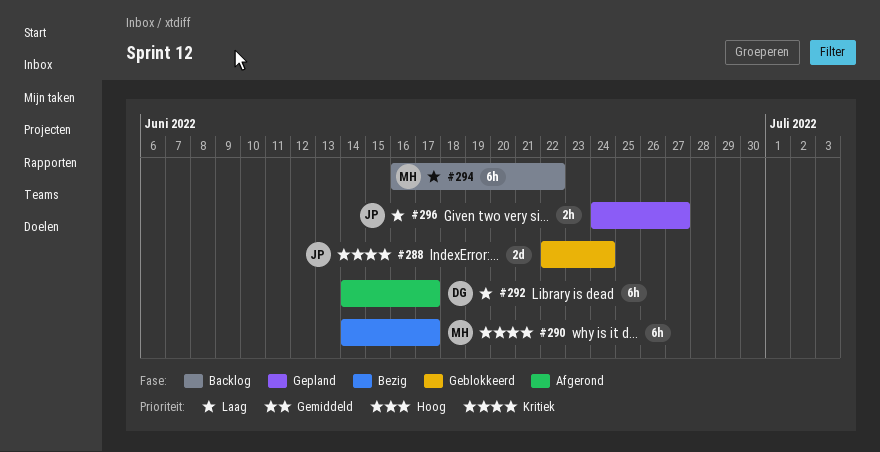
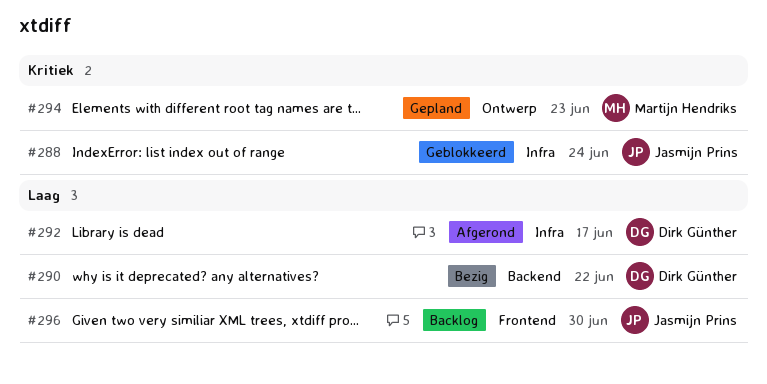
#290, owner: Martijn Hendriks -> Dirk Günther
#290, priority: Kritiek -> Laag
#290, due: Jun 17 -> Jun 22
#294, status: Backlog -> Gepland
#294, priority: Laag -> Kritiek
#294, due: Jun 22 -> Jun 23
#296, status: Gepland -> Backlog
#296, due: Jun 27 -> Jun 30

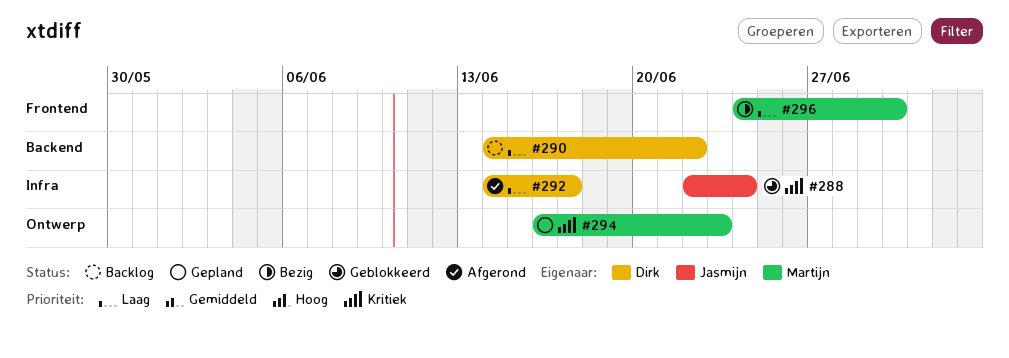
#290, status: Bezig -> Backlog
#296, status: Backlog -> Bezig
#296, owner: Jasmijn Prins -> Martijn Hendriks

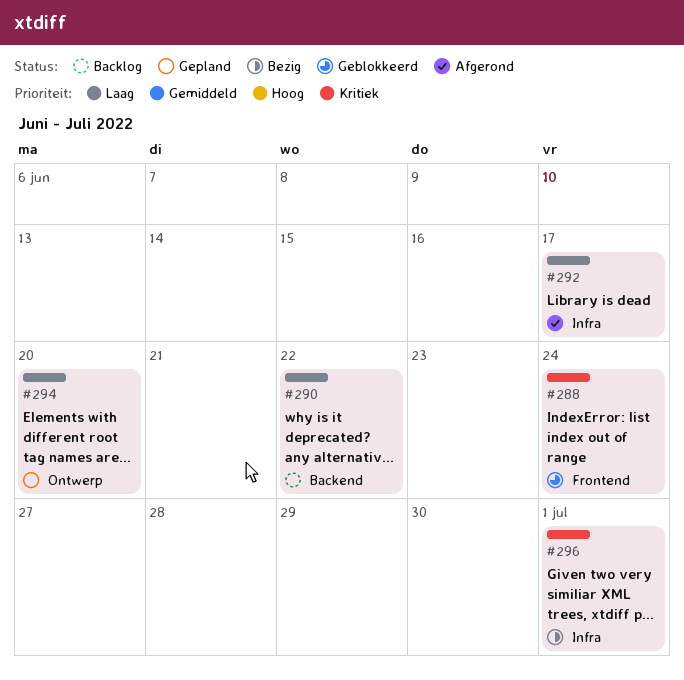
#288, label: Infra -> Frontend
#294, priority: Kritiek -> Laag
#294, due: Jun 23 -> Jun 20
#296, priority: Laag -> Kritiek
#296, label: Frontend -> Infra
#296, due: Jun 30 -> Jul 1

